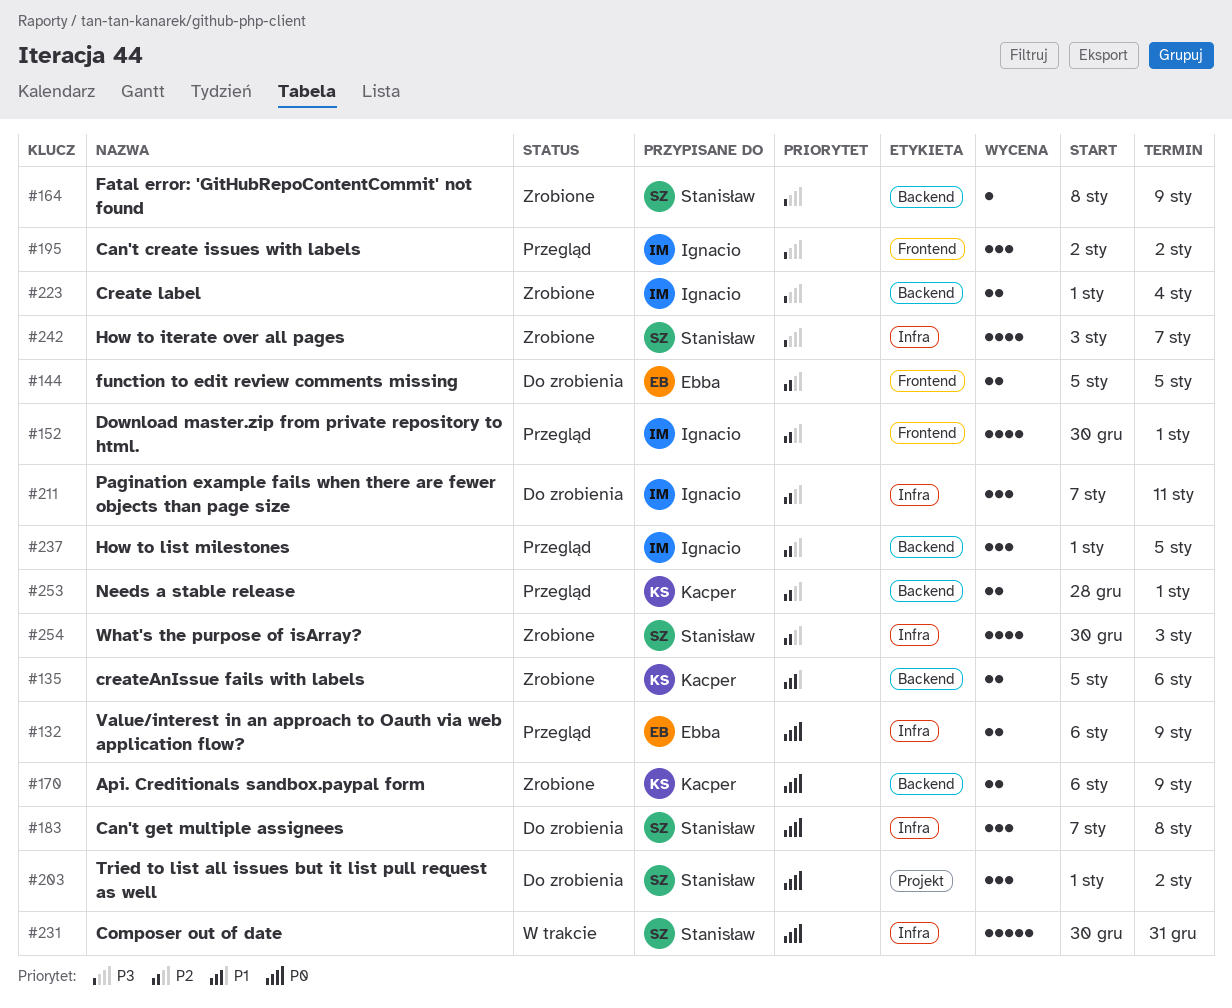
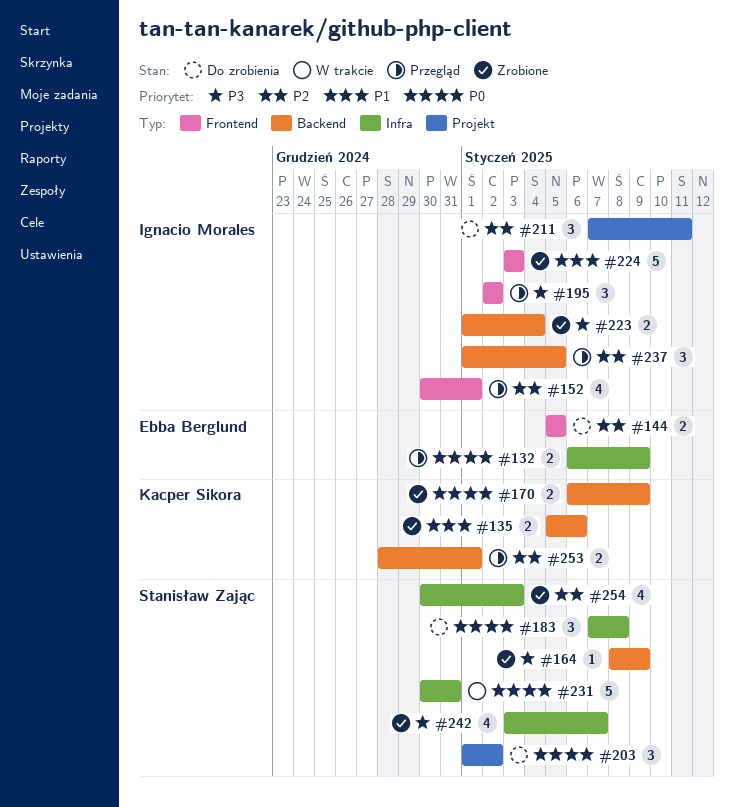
#211, label: Infra -> Projekt
#224: none -> present

